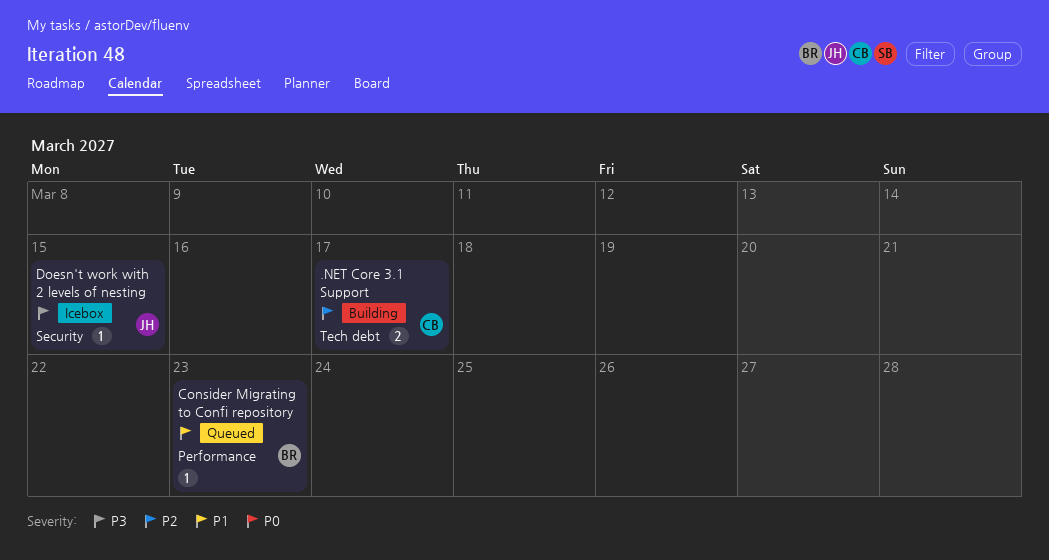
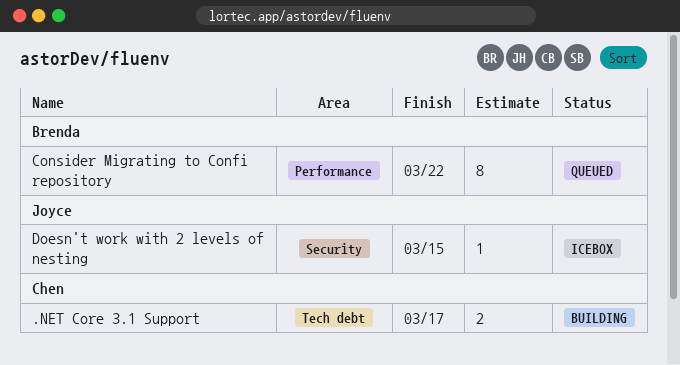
Consider Migrating to Confi repository, estimate: 1 -> 8
Consider Migrating to Confi repository, due: Mar 23 -> Mar 22

